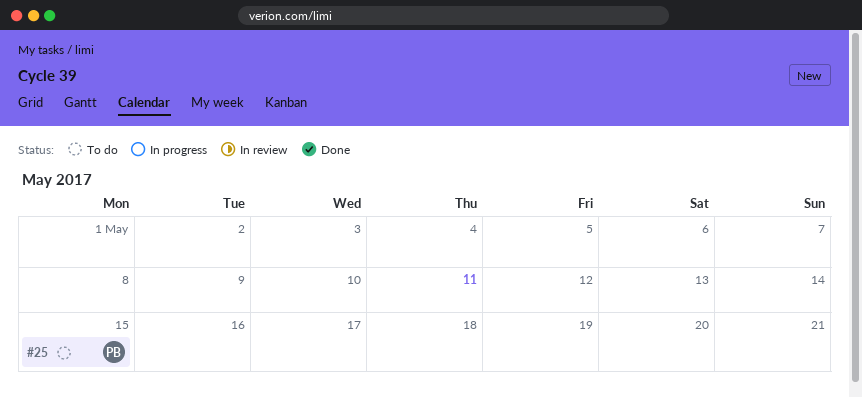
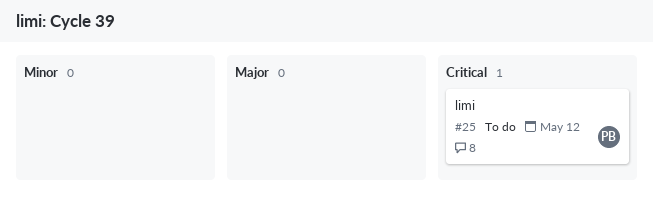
#25, due: May 15 -> May 12

